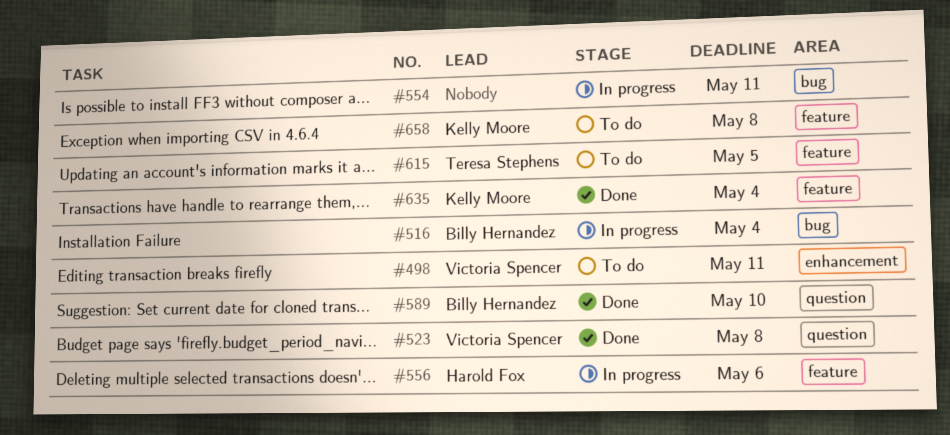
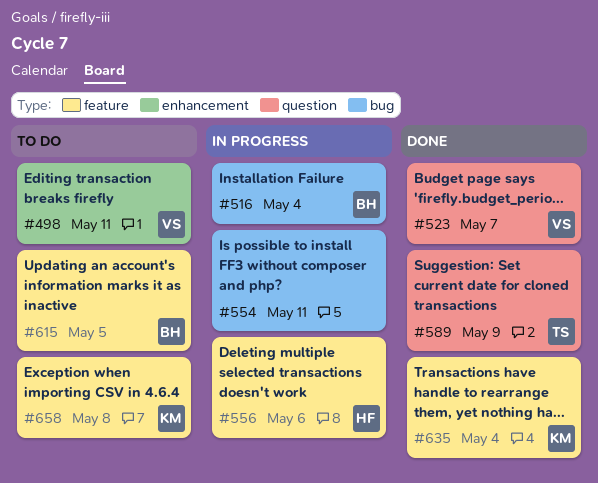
#523, due: May 8 -> May 7
#589, owner: Billy Hernandez -> Teresa Stephens
#589, due: May 10 -> May 9
#615, owner: Teresa Stephens -> Billy Hernandez

